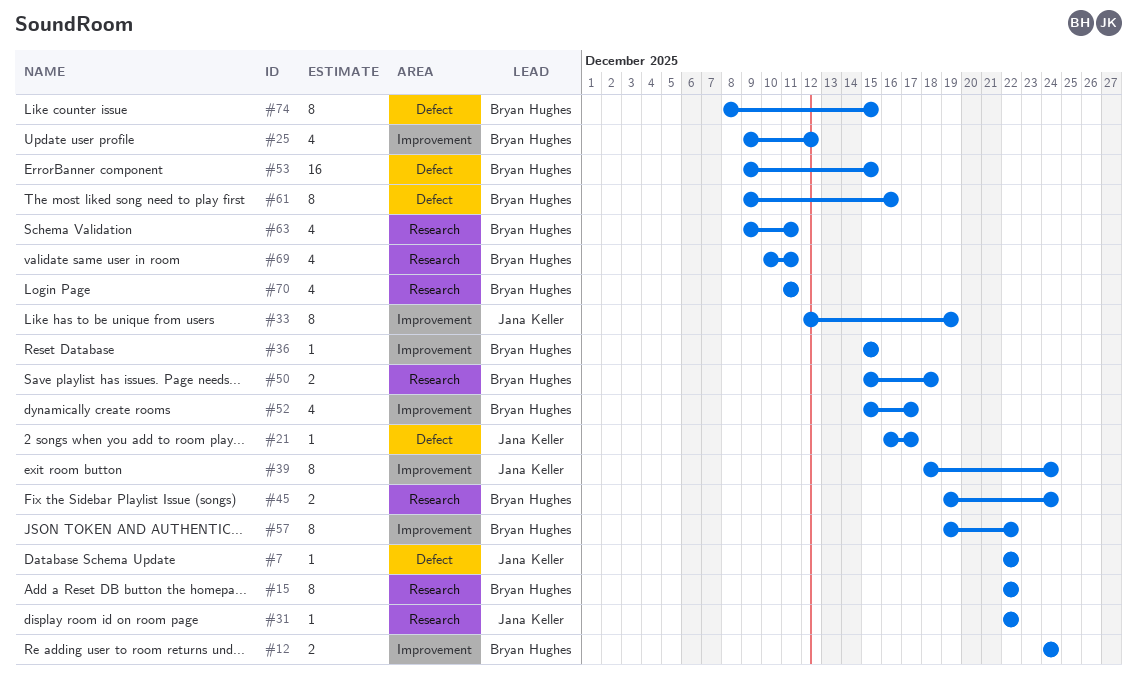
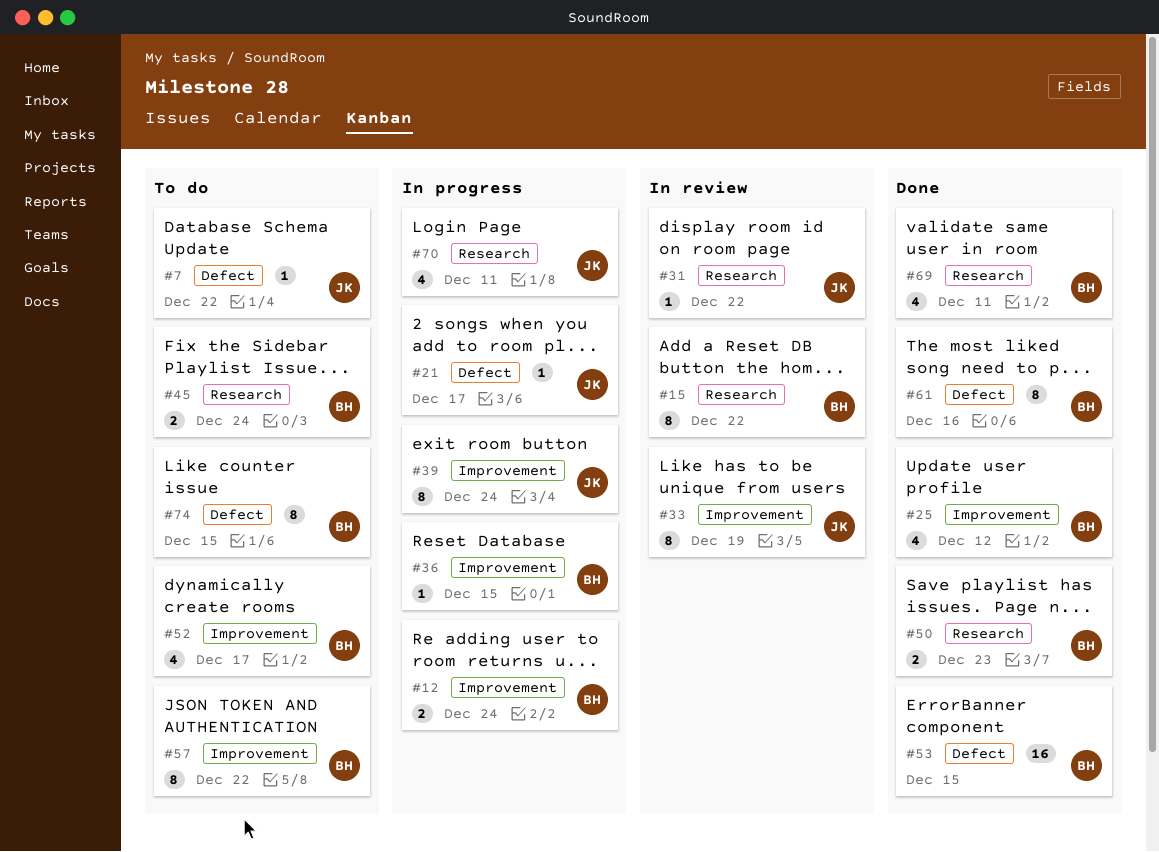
#50, due: Dec 18 -> Dec 23
#63: present -> none
#70, owner: Bryan Hughes -> Jana Keller

